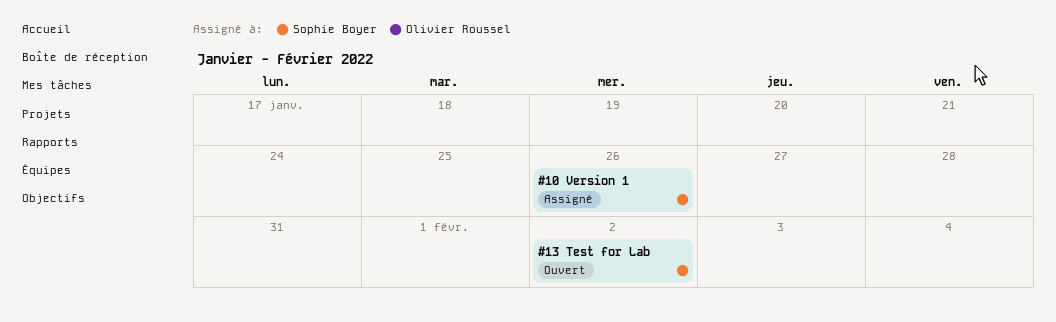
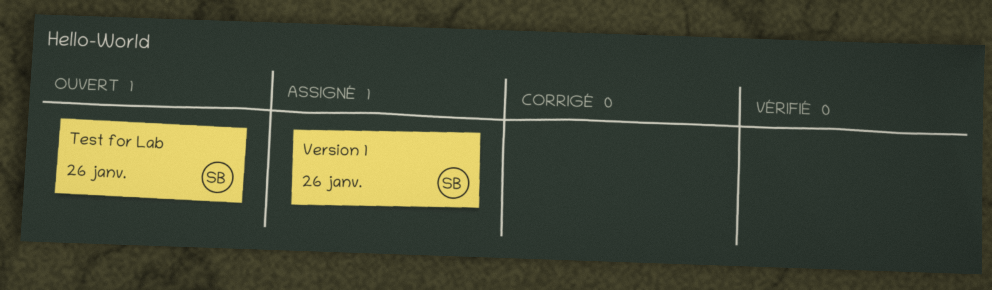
Test for Lab, due: Feb 2 -> Jan 26

